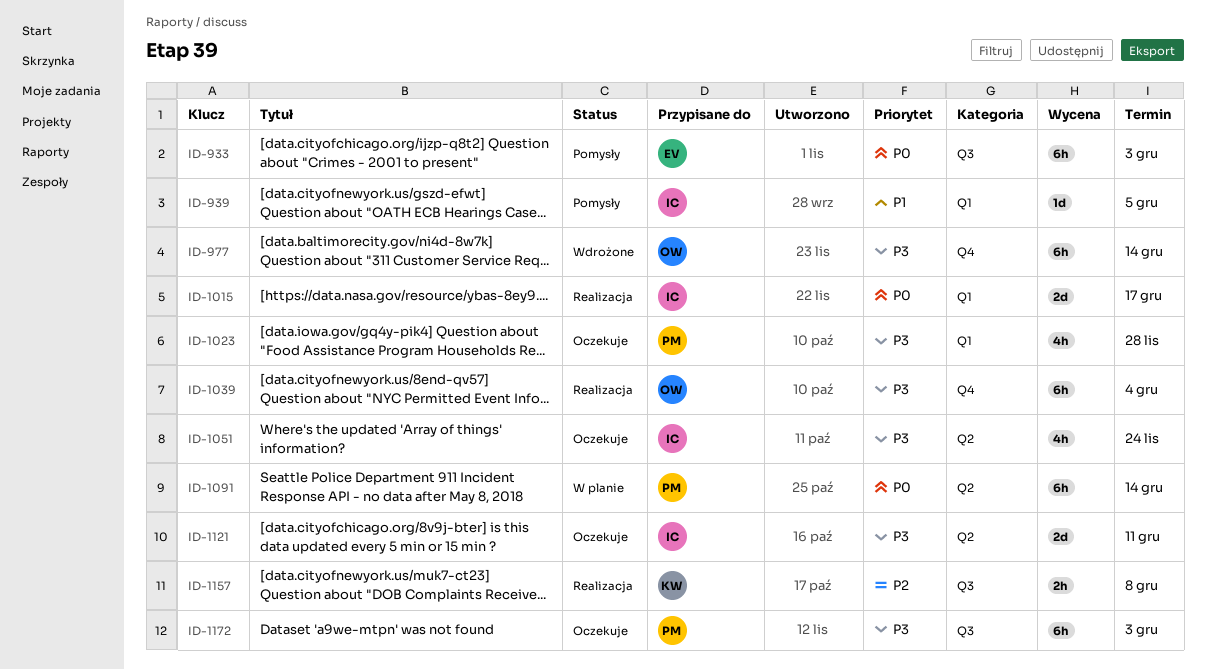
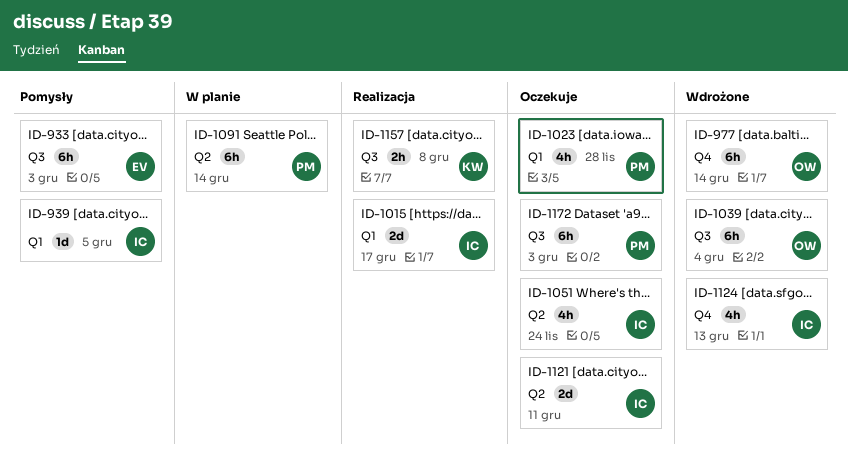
ID-1039, status: Realizacja -> Wdrożone
ID-1039, label: Q4 -> Q3
ID-1124: none -> present

